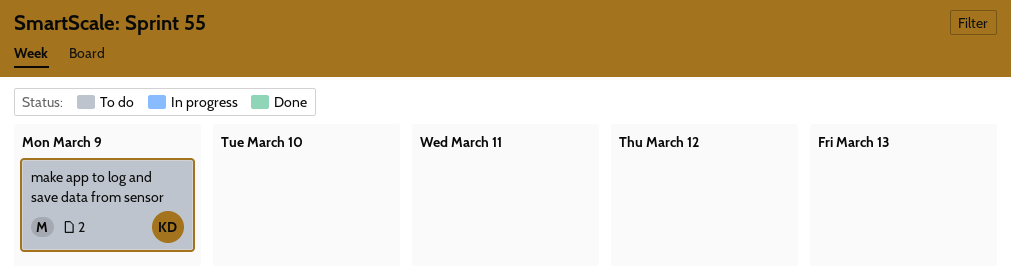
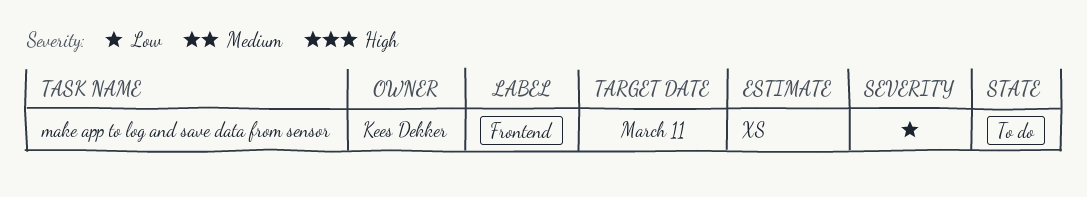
make app to log and save data from sensor, estimate: M -> XS
make app to log and save data from sensor, due: Mar 9 -> Mar 11

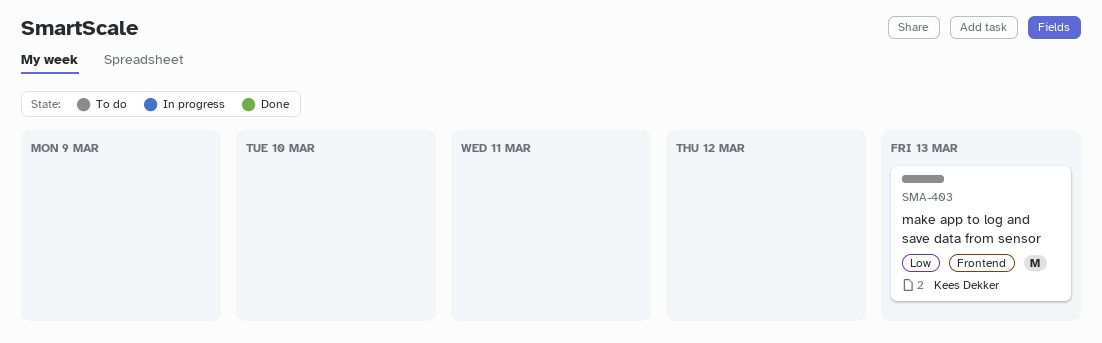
make app to log and save data from sensor, estimate: XS -> M
make app to log and save data from sensor, due: Mar 11 -> Mar 13

